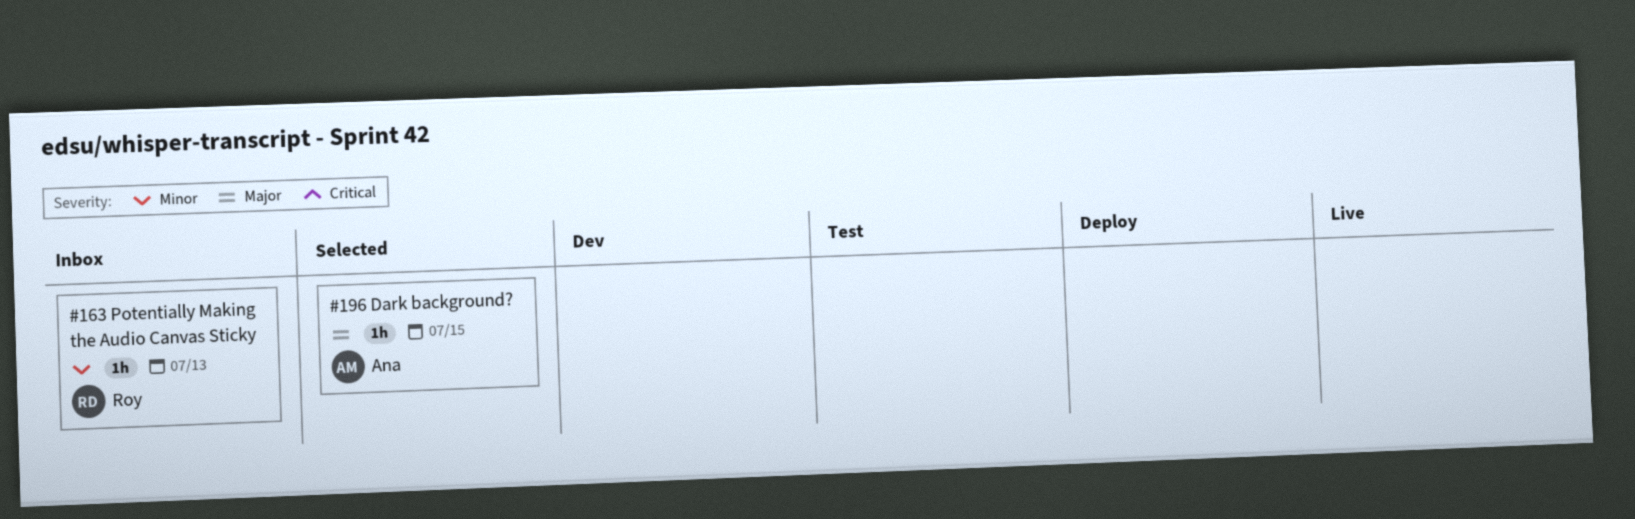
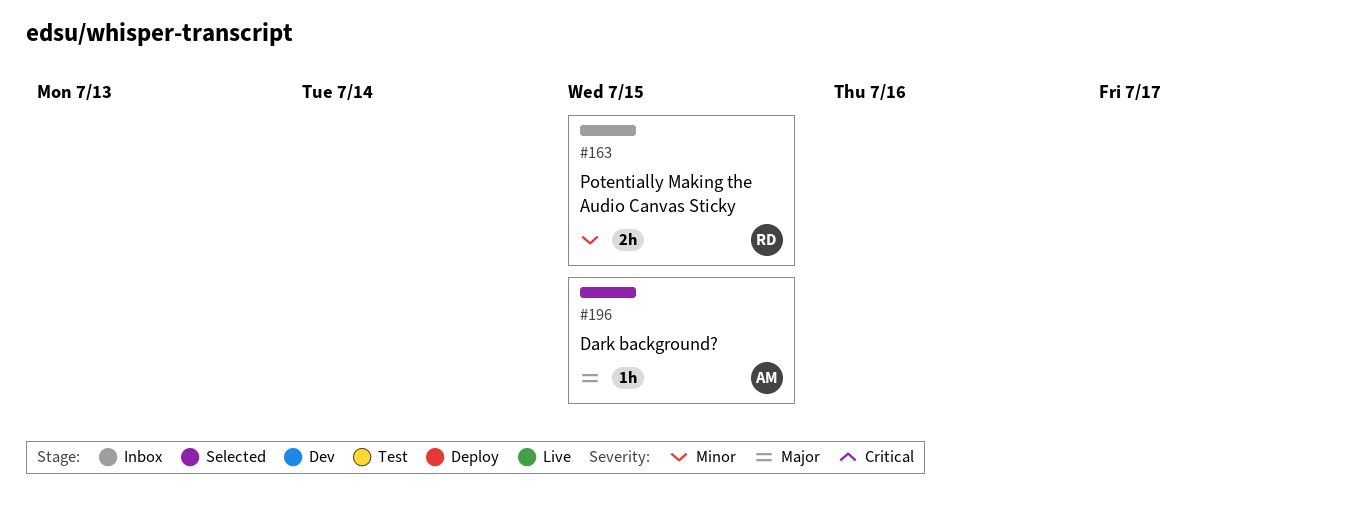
#163, estimate: 1h -> 2h
#163, due: Jul 13 -> Jul 15

